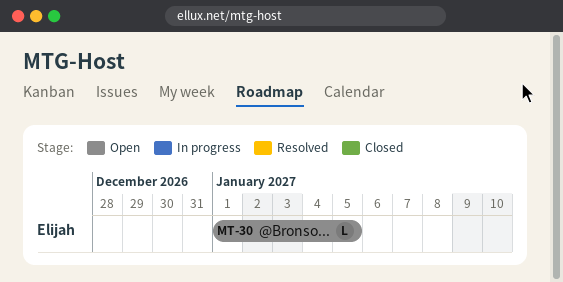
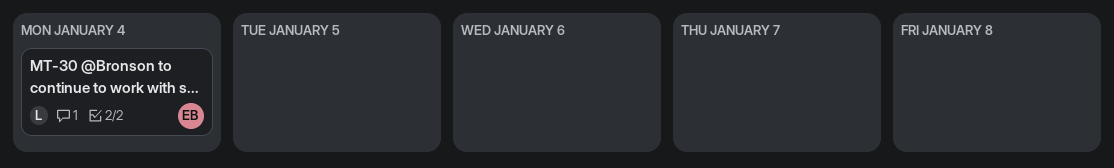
MT-30, due: Jan 5 -> Jan 4

